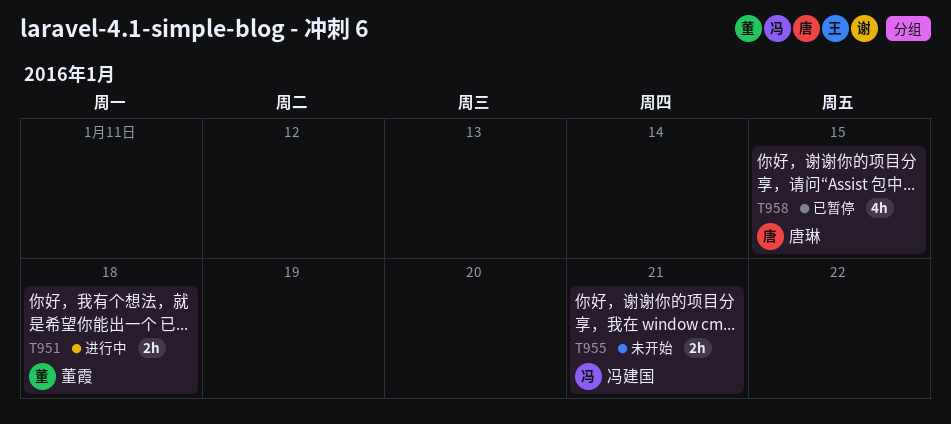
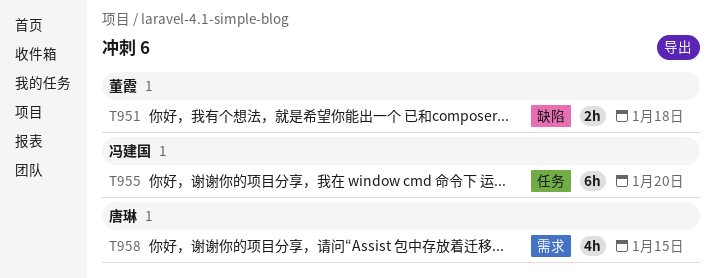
T955, estimate: 2h -> 6h
T955, due: Jan 21 -> Jan 20

